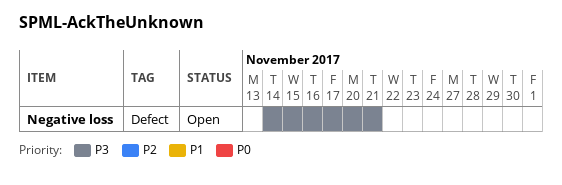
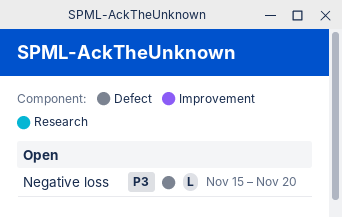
Negative loss, start: Nov 14 -> Nov 15
Negative loss, due: Nov 21 -> Nov 20

